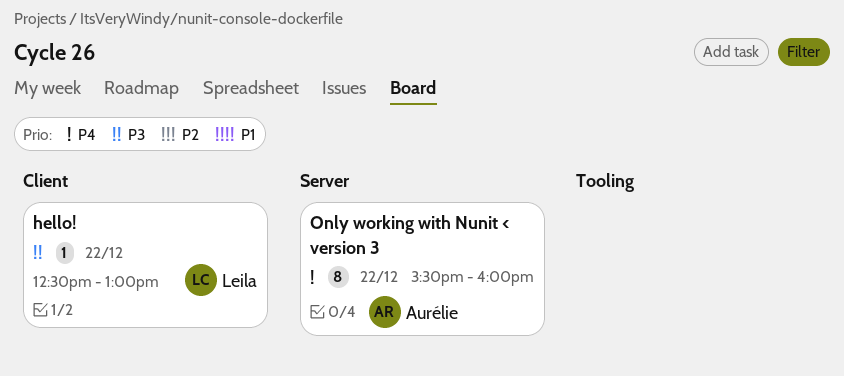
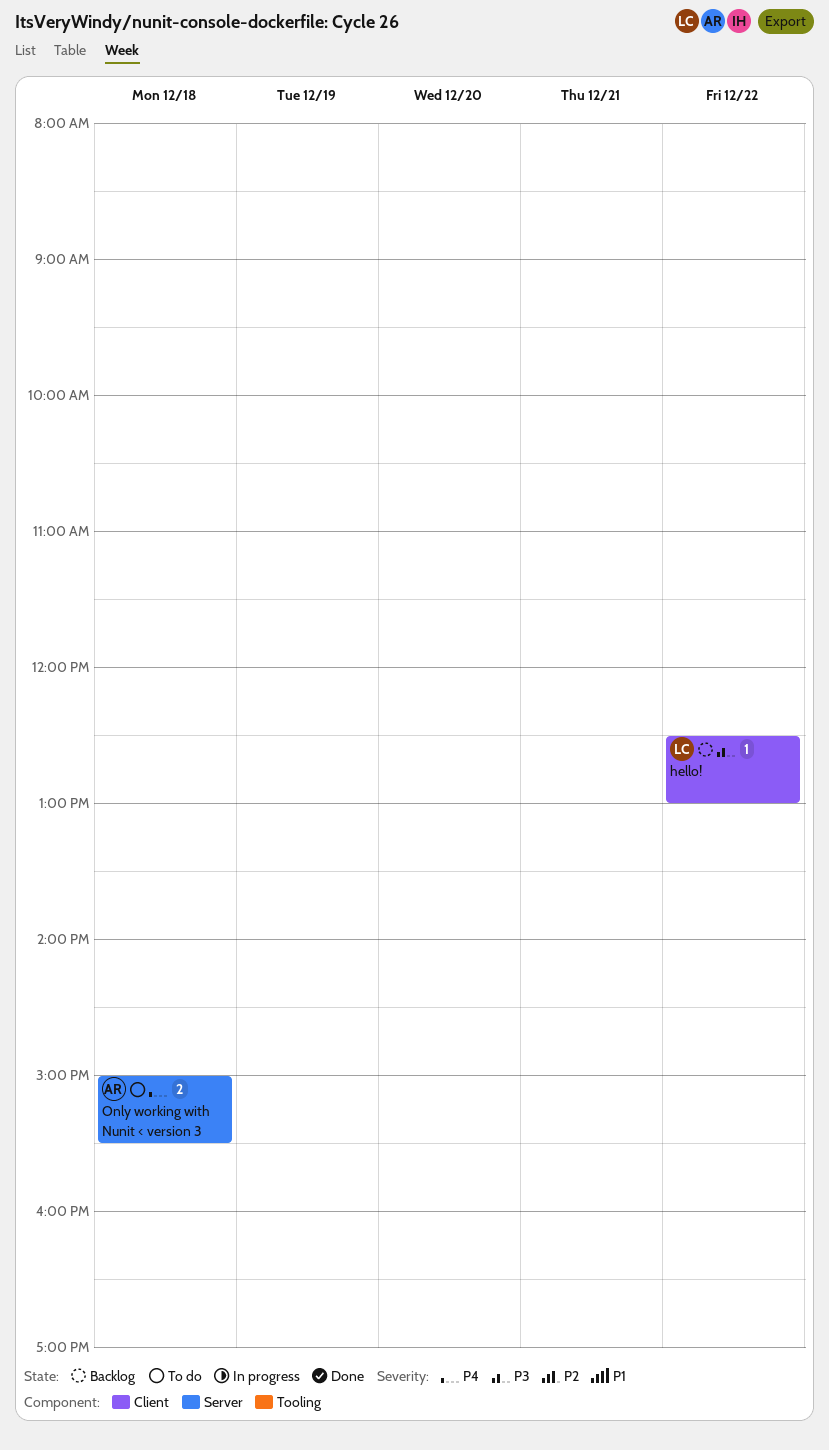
Only working with Nunit < version 3, estimate: 8 -> 2
Only working with Nunit < version 3, day: Dec 22 -> Dec 18
Only working with Nunit < version 3, begins: 15:30 -> 15:00
Only working with Nunit < version 3, ends: 16:00 -> 15:30

